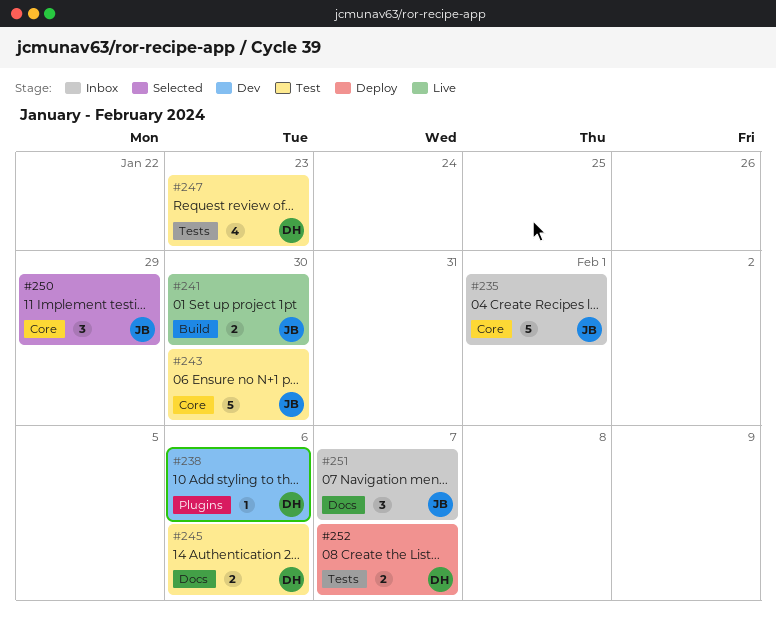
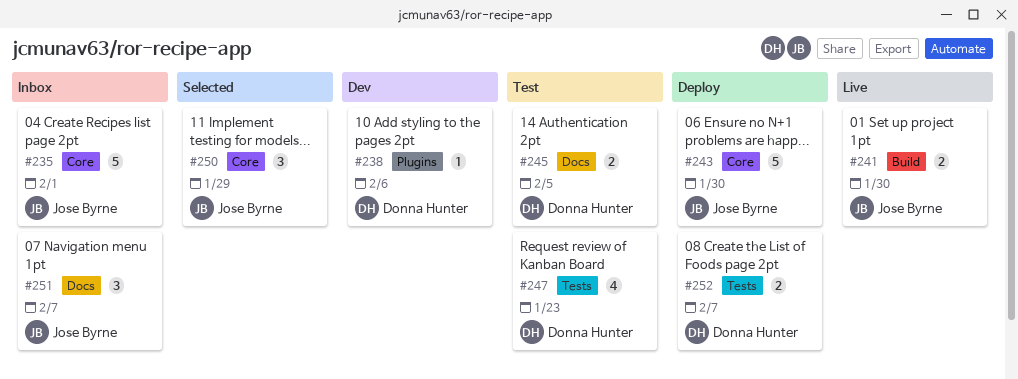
#243, status: Test -> Deploy
#245, due: Feb 6 -> Feb 5

